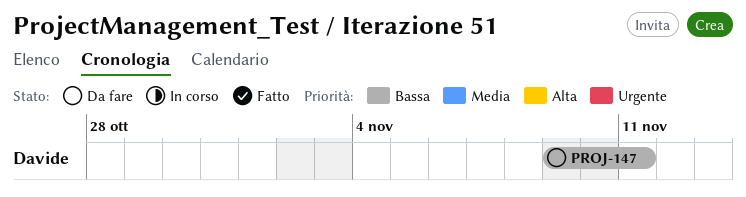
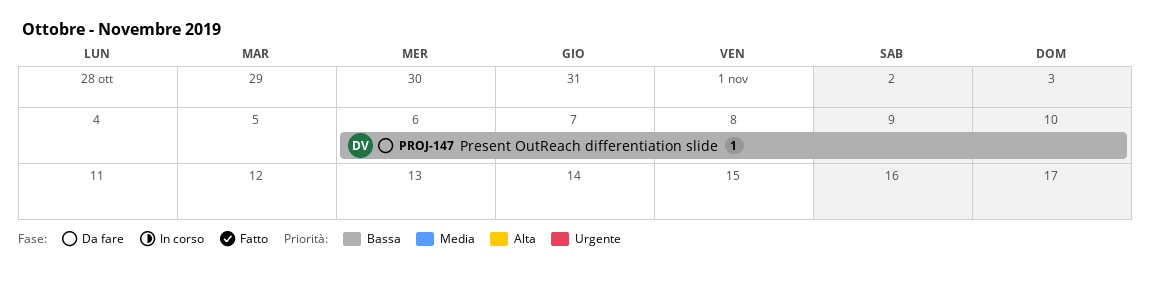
PROJ-147, start: Nov 9 -> Nov 6
PROJ-147, due: Nov 11 -> Nov 10

